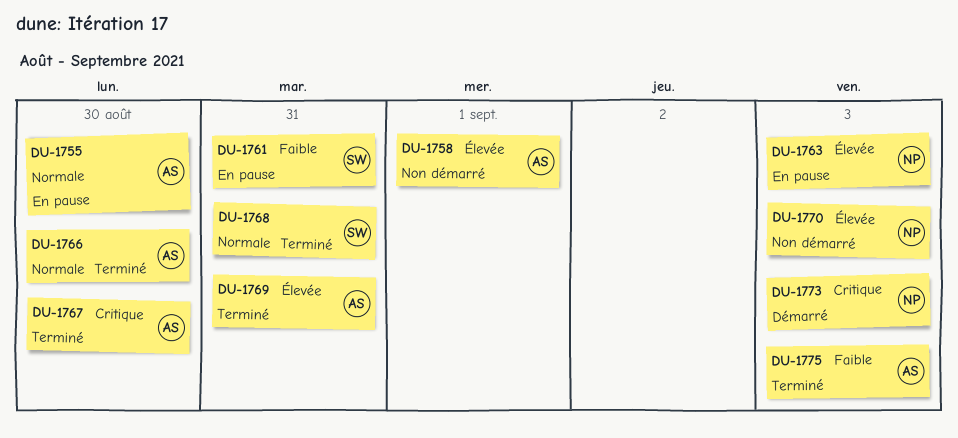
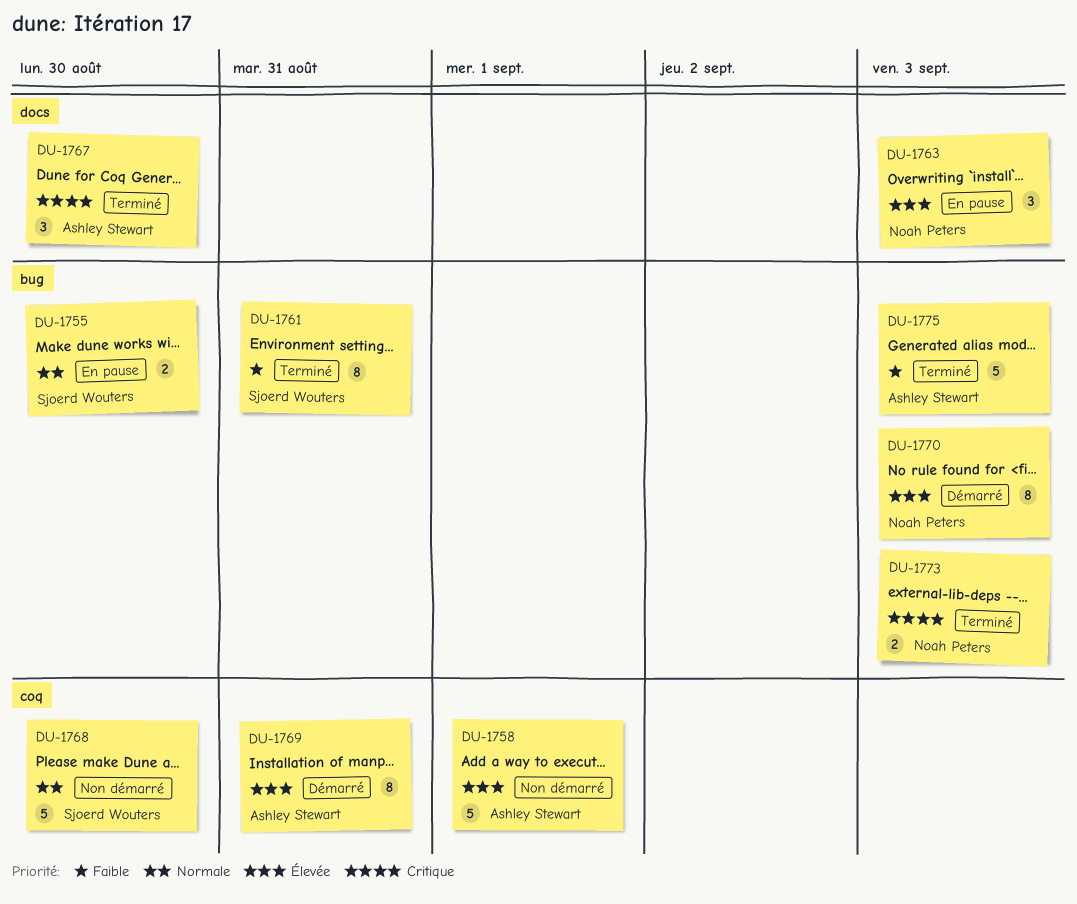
DU-1755, owner: Ashley Stewart -> Sjoerd Wouters
DU-1761, status: En pause -> Terminé
DU-1766: present -> none
DU-1768, status: Terminé -> Non démarré
DU-1768, due: Aug 31 -> Aug 30
DU-1769, status: Terminé -> Démarré
DU-1770, status: Non démarré -> Démarré
DU-1773, status: Démarré -> Terminé

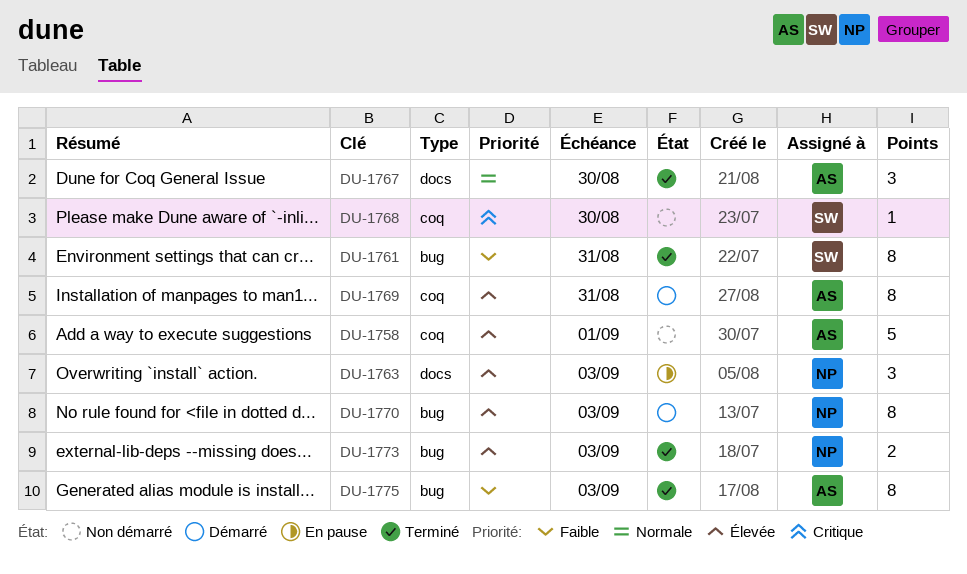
DU-1755: present -> none
DU-1767, priority: Critique -> Normale
DU-1768, priority: Normale -> Critique
DU-1768, estimate: 5 -> 1
DU-1773, priority: Critique -> Élevée
DU-1775, estimate: 5 -> 8

